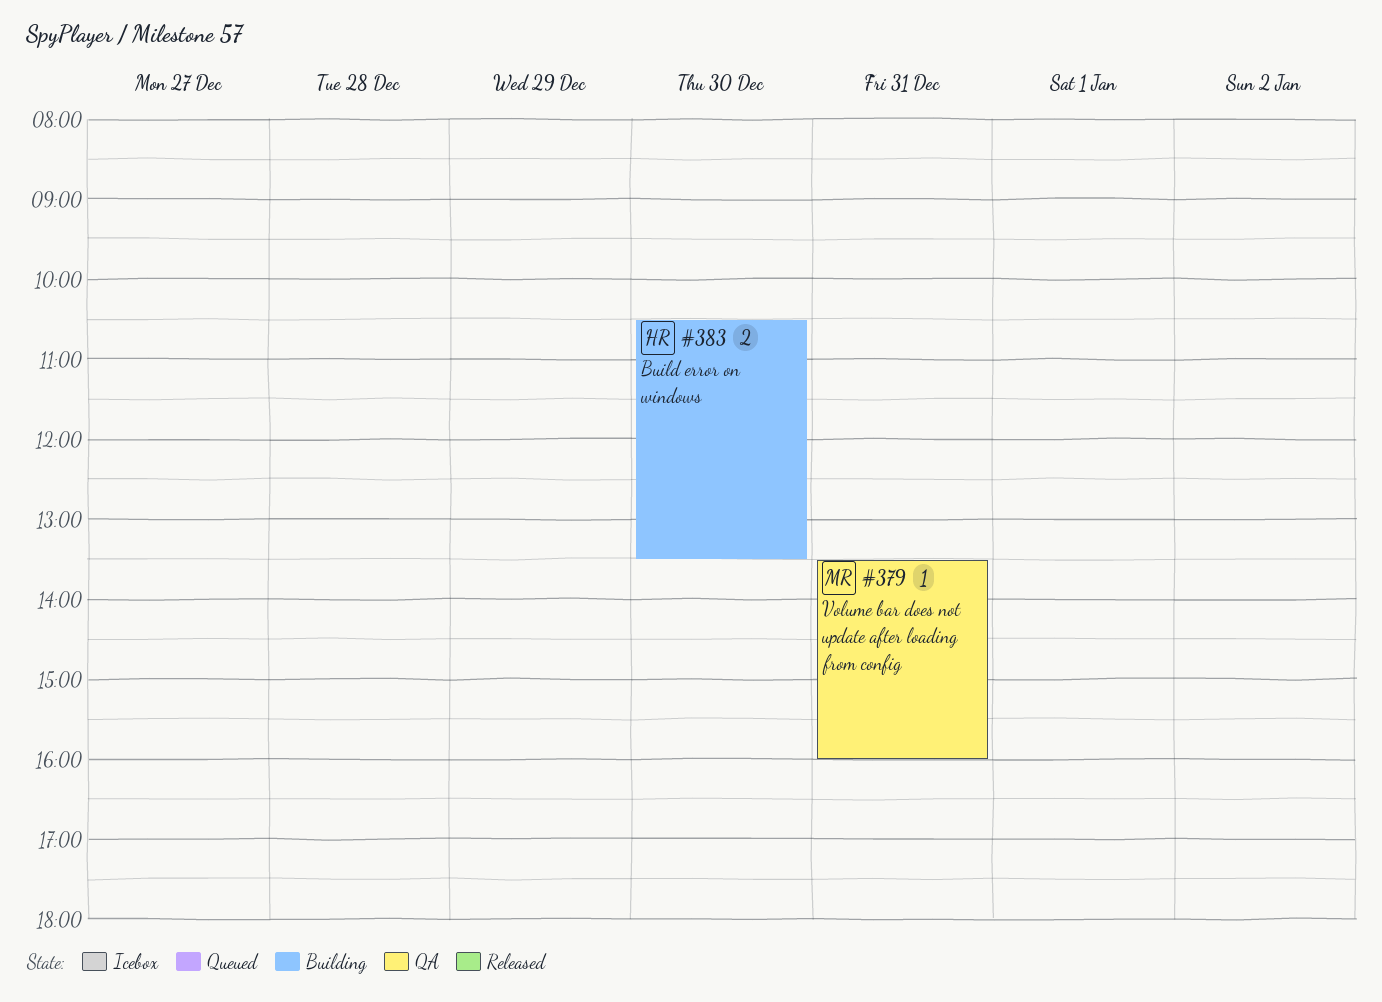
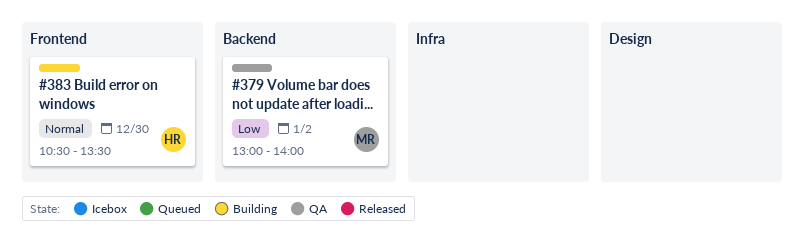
#379, day: Dec 31 -> Jan 2
#379, begins: 13:30 -> 13:00
#379, ends: 16:00 -> 14:00

